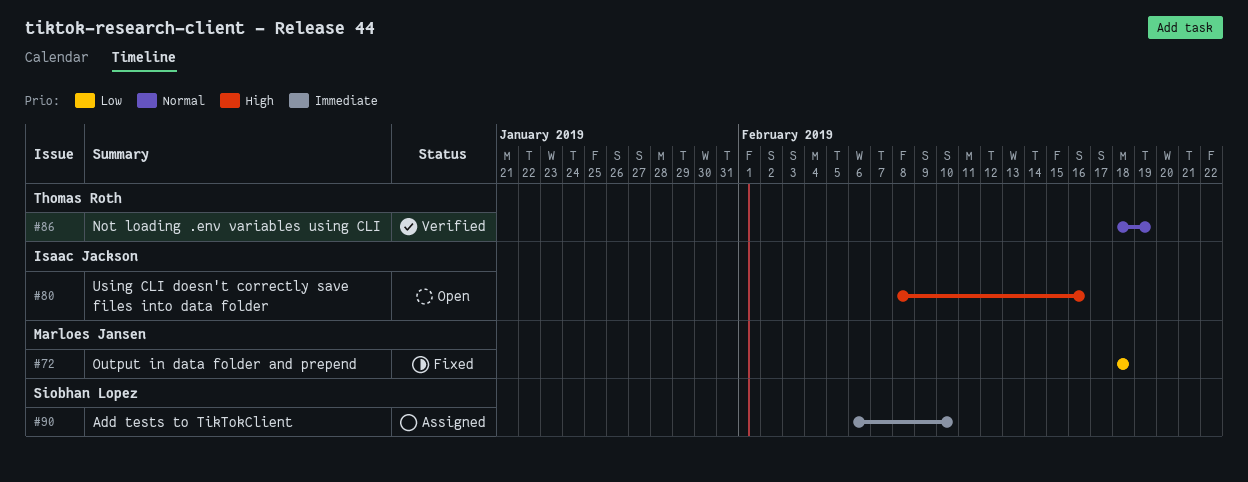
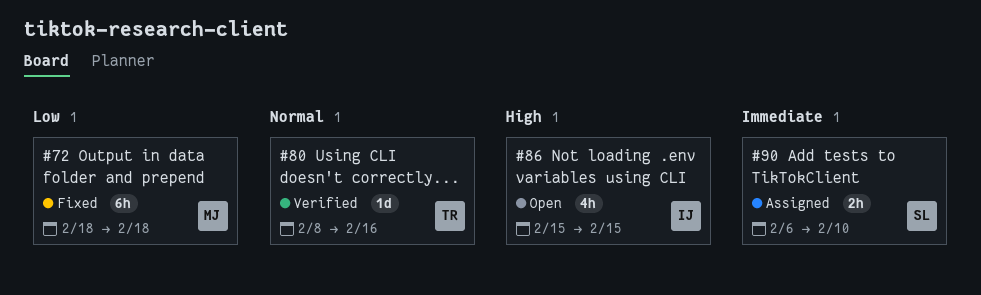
#80, status: Open -> Verified
#80, owner: Isaac Jackson -> Thomas Roth
#80, priority: High -> Normal
#86, status: Verified -> Open
#86, owner: Thomas Roth -> Isaac Jackson
#86, priority: Normal -> High
#86, start: Feb 18 -> Feb 15
#86, due: Feb 19 -> Feb 15

